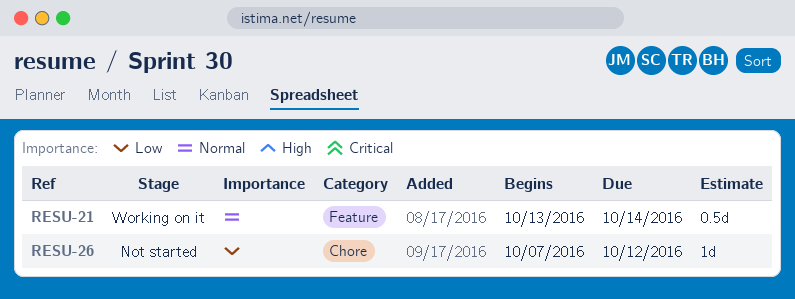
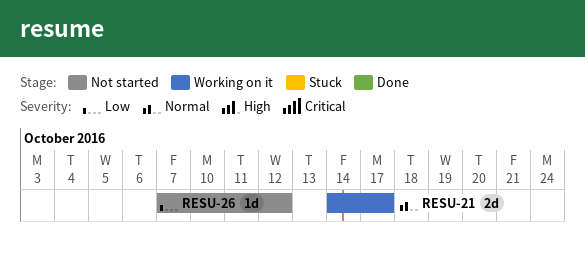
RESU-21, estimate: 0.5d -> 2d
RESU-21, start: Oct 13 -> Oct 14
RESU-21, due: Oct 14 -> Oct 17

